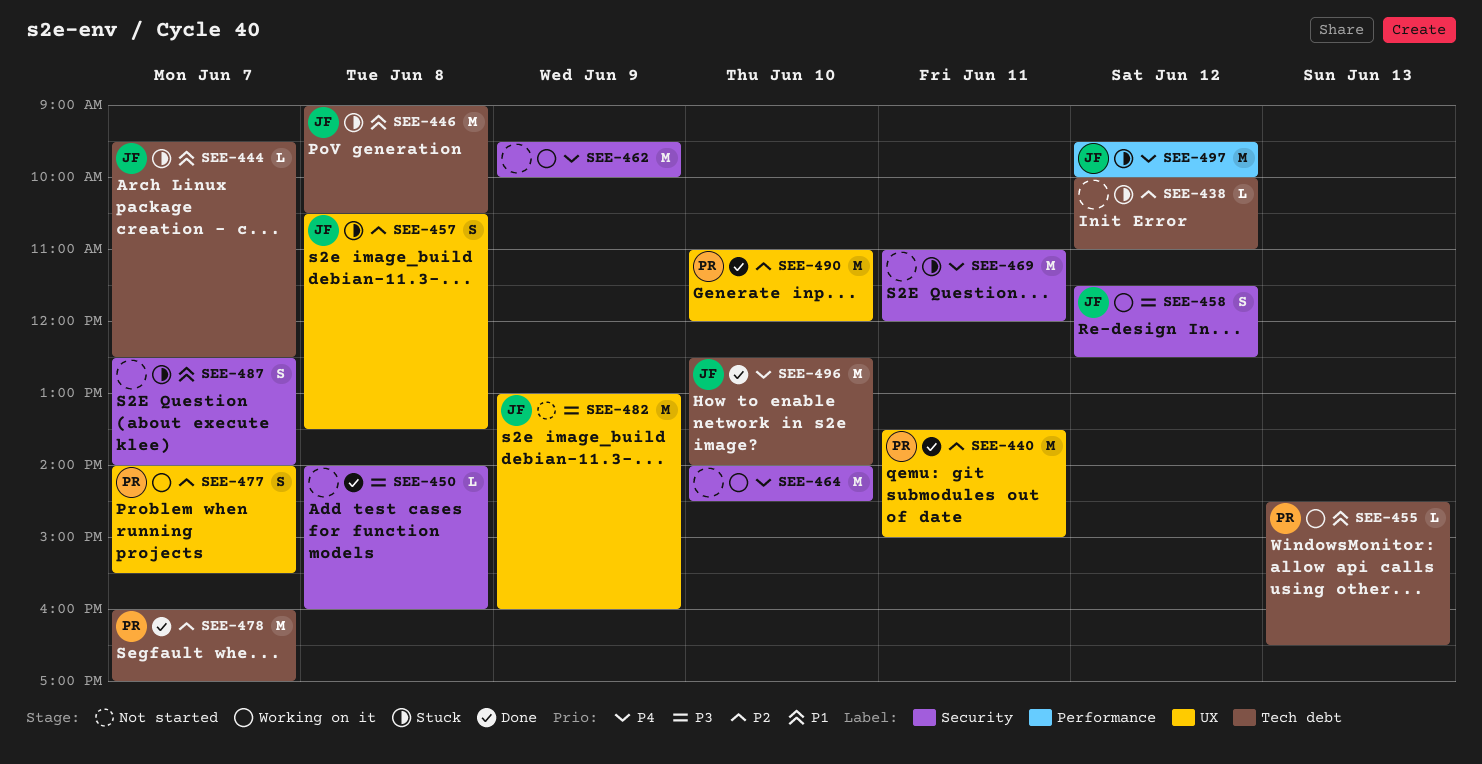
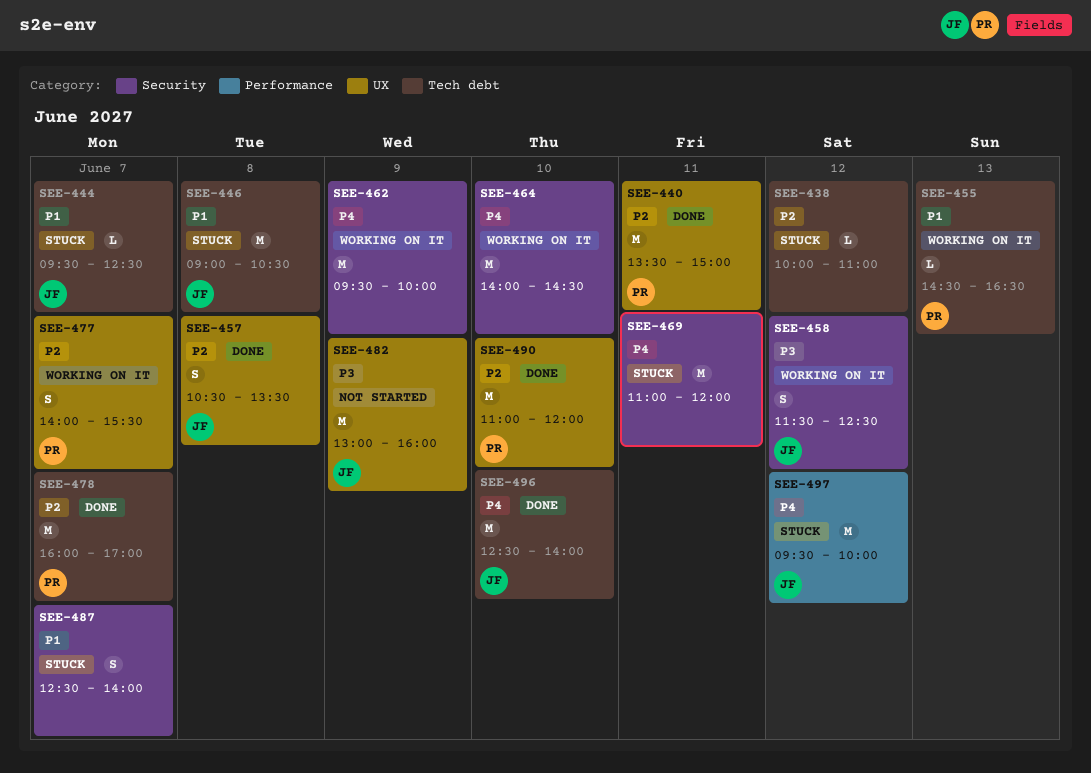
SEE-450: present -> none
SEE-457, status: Stuck -> Done

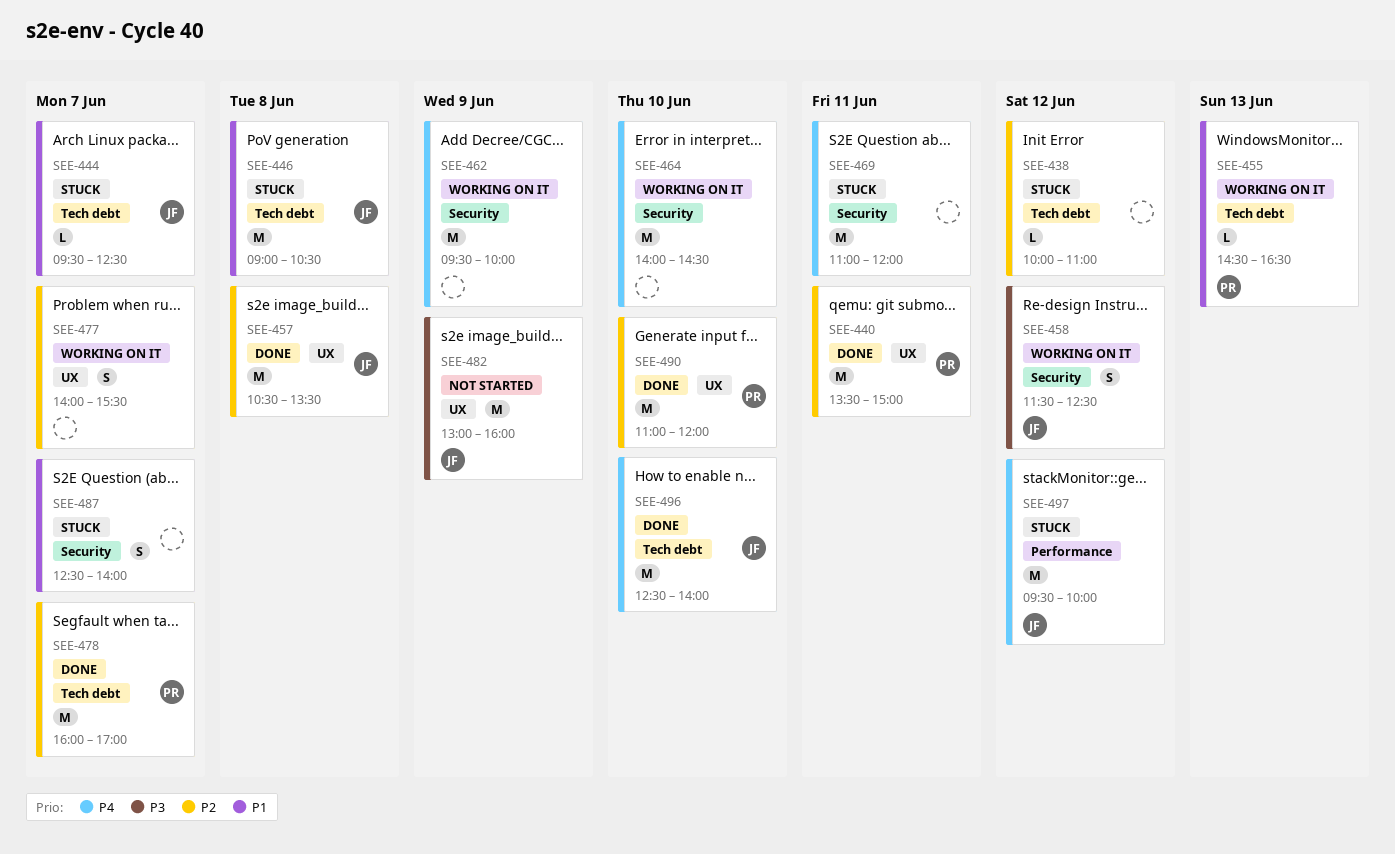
SEE-457, estimate: S -> M
SEE-477, owner: PR -> none

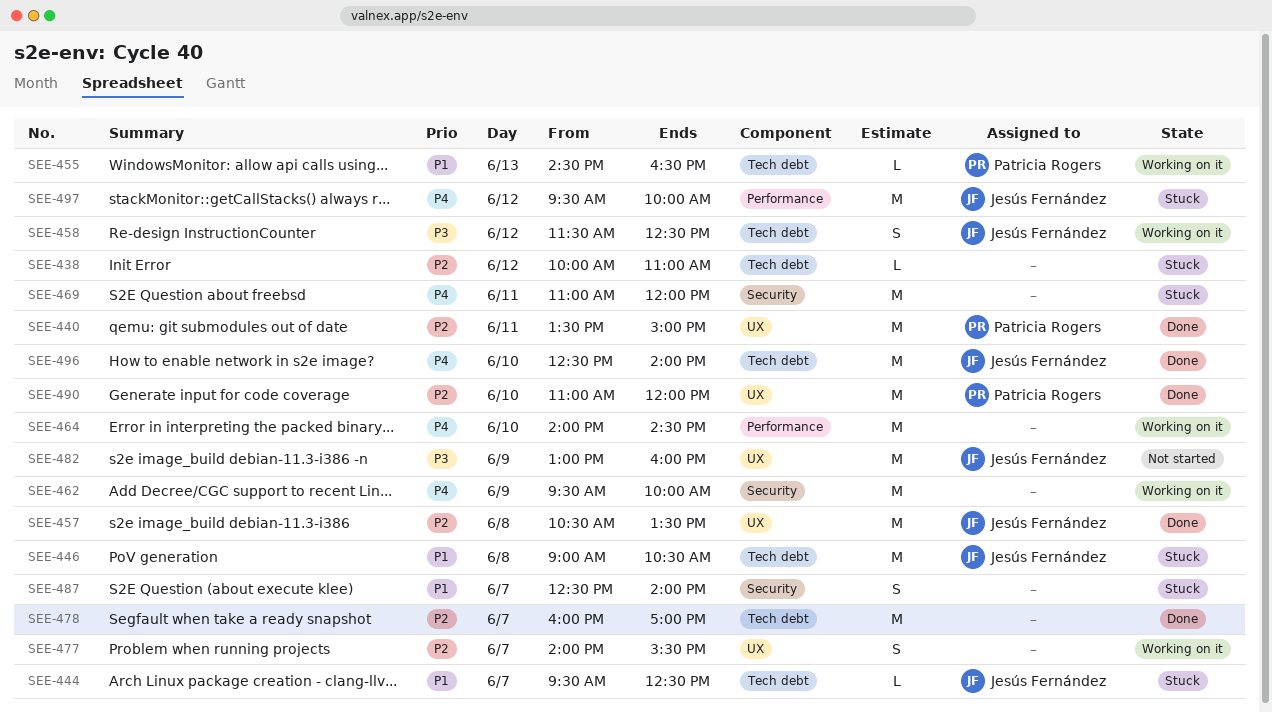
SEE-458, label: Security -> Tech debt
SEE-464, label: Security -> Performance
SEE-478, owner: Patricia Rogers -> none

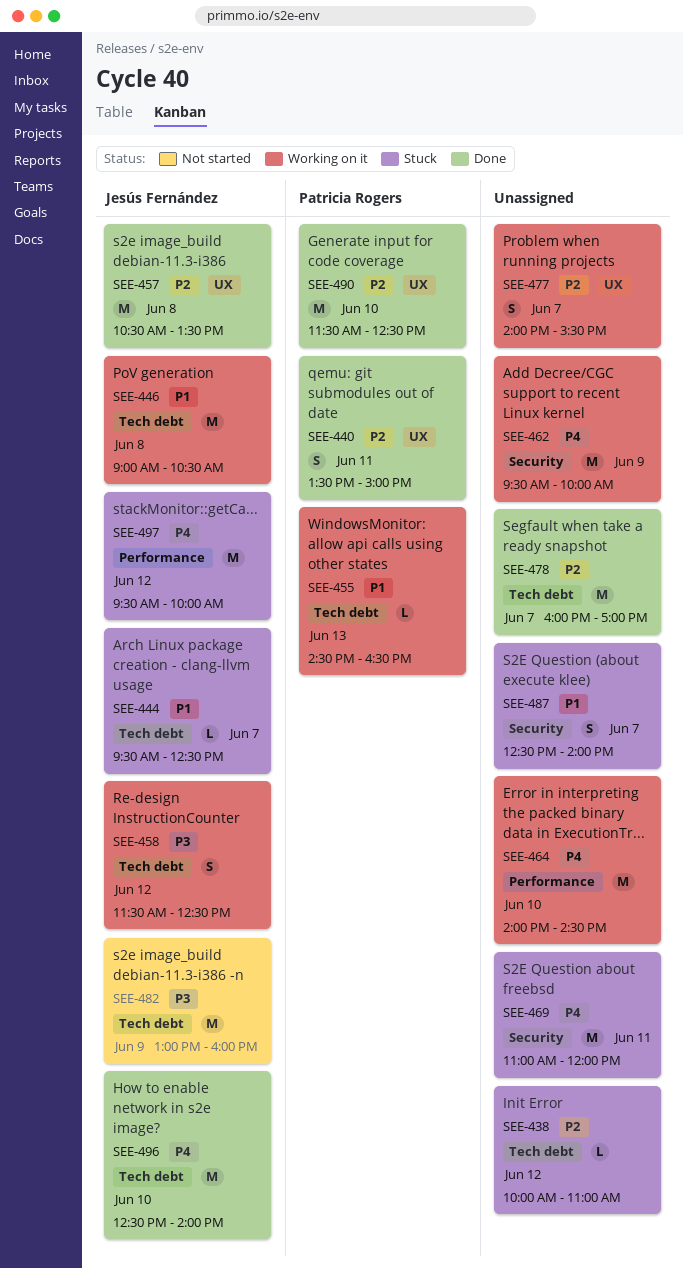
SEE-440, estimate: M -> S
SEE-446, status: Stuck -> Working on it
SEE-482, label: UX -> Tech debt
SEE-490, begins: 11:00 -> 11:30
SEE-490, ends: 12:00 -> 12:30

